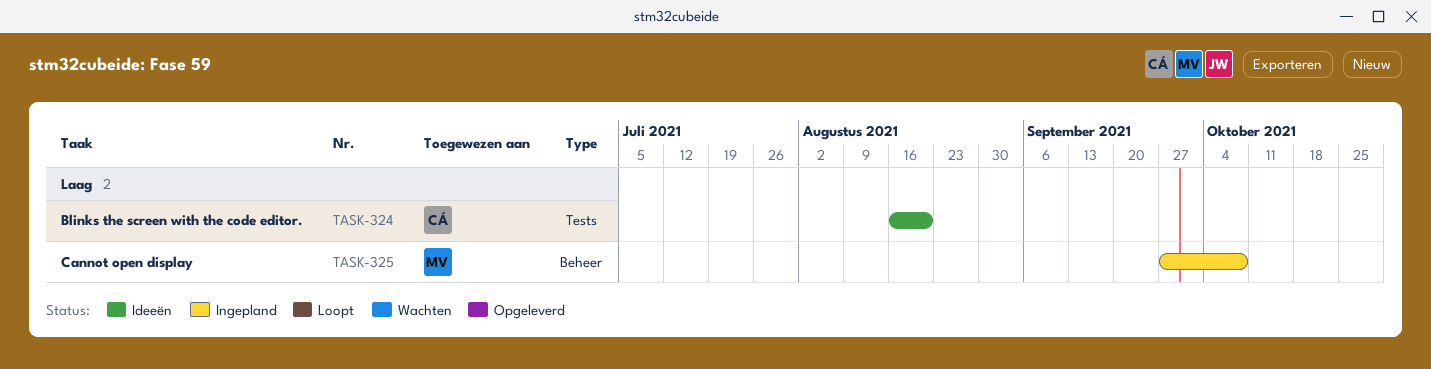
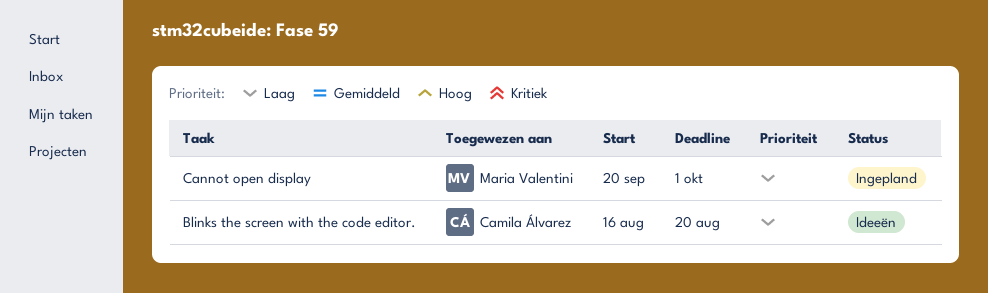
Cannot open display, start: Sep 27 -> Sep 20
Cannot open display, due: Oct 8 -> Oct 1

